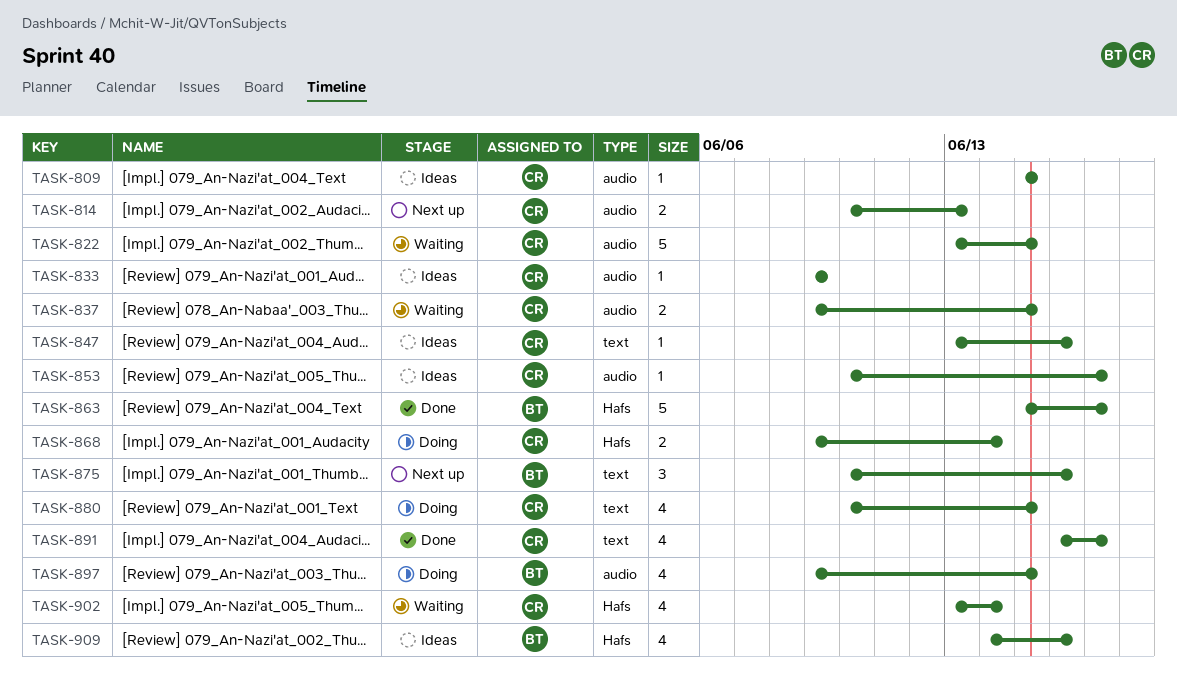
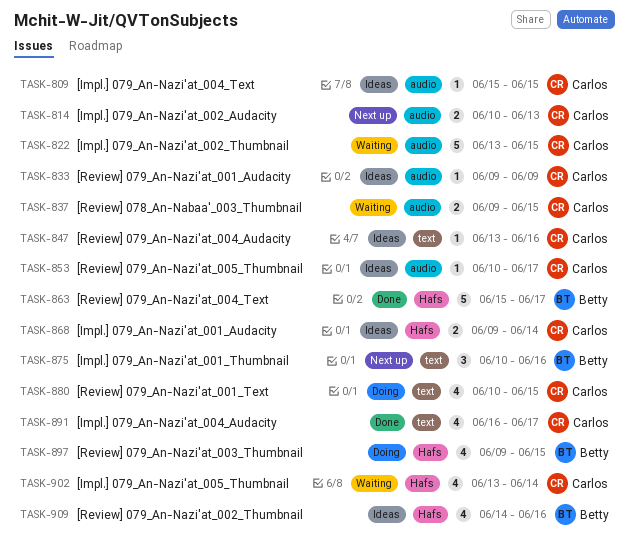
TASK-868, status: Doing -> Ideas
TASK-897, label: audio -> Hafs

